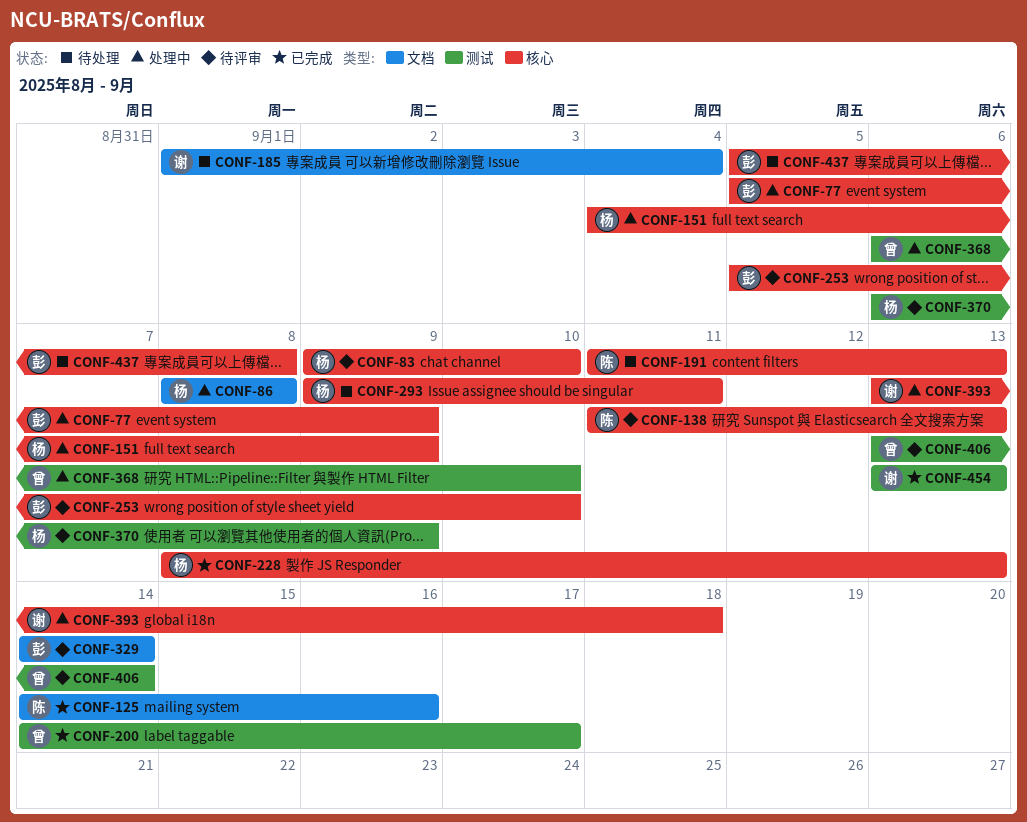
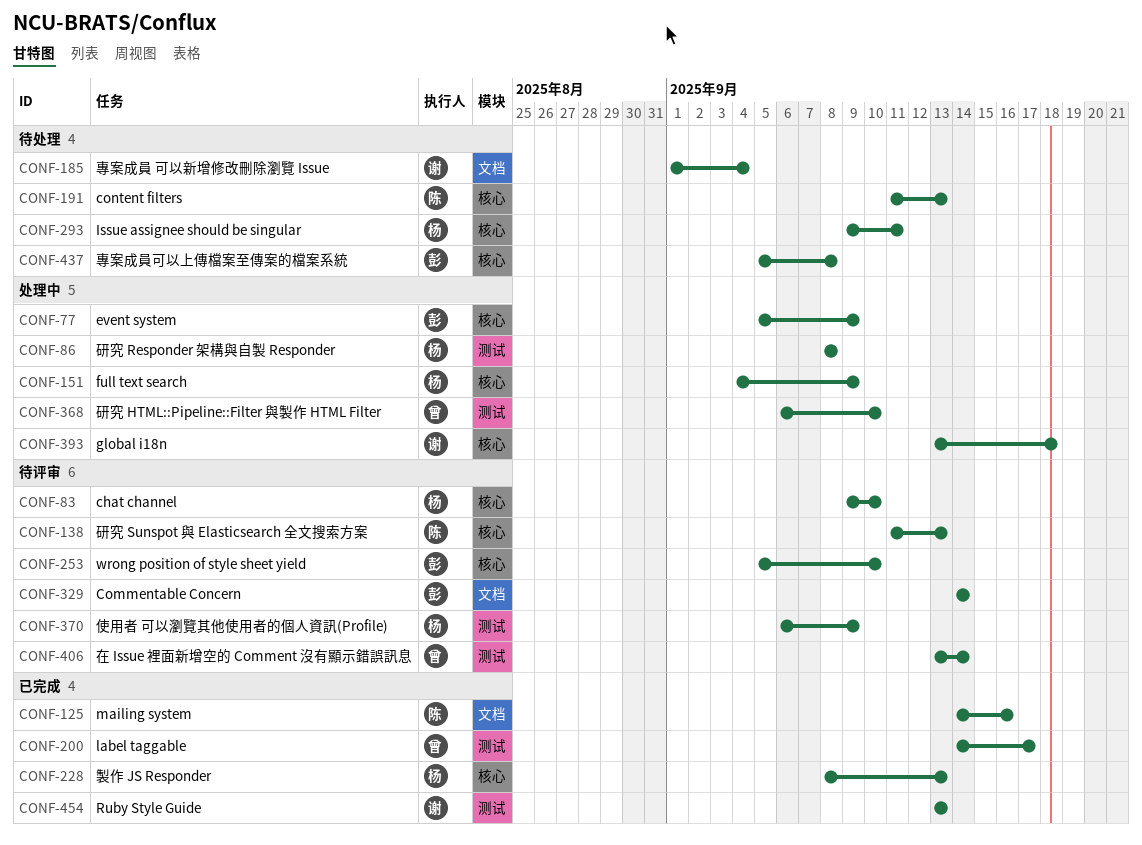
CONF-86, label: 文档 -> 测试

